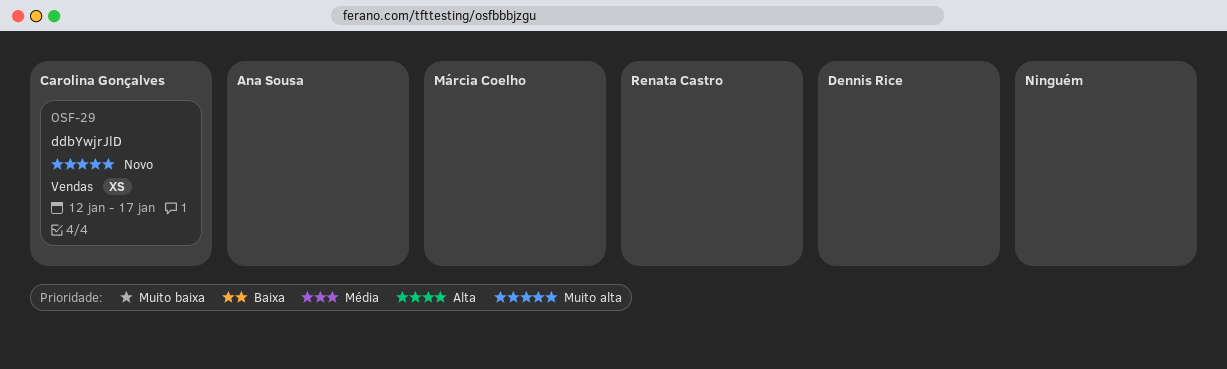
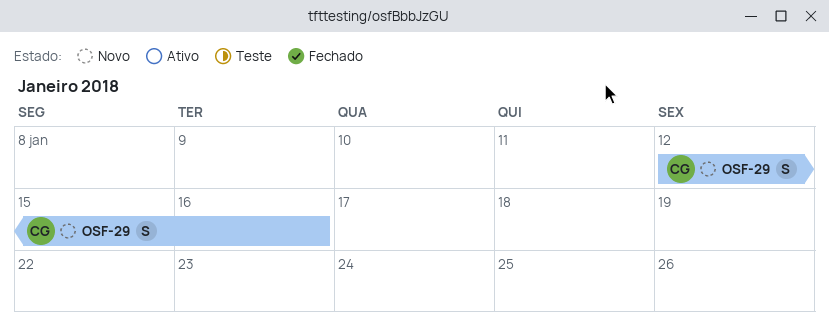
OSF-29, estimate: XS -> S
OSF-29, due: Jan 17 -> Jan 16

